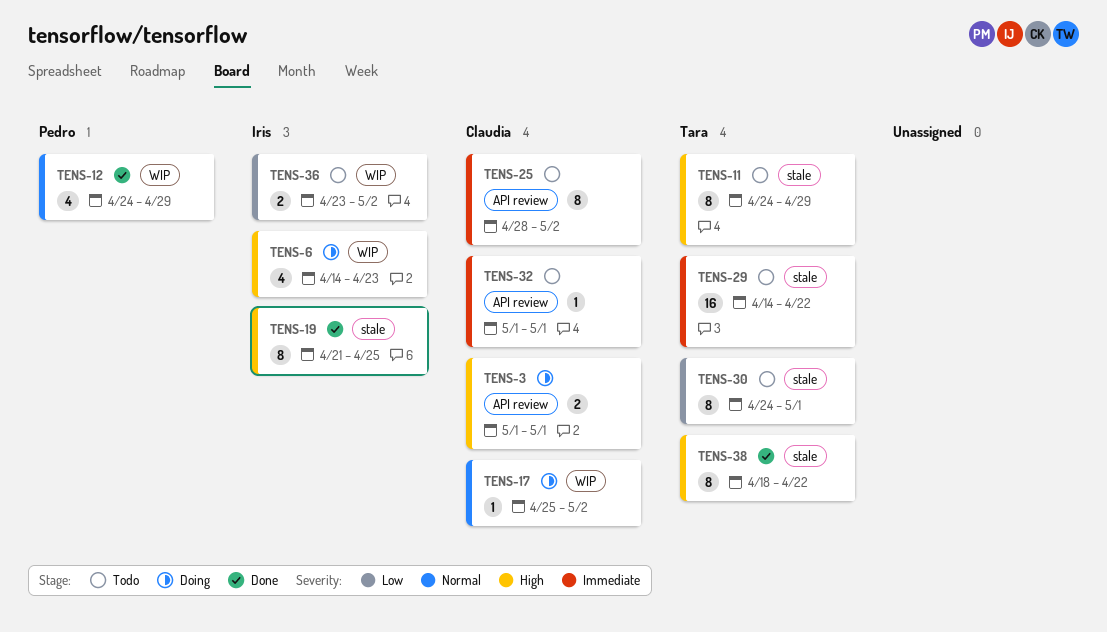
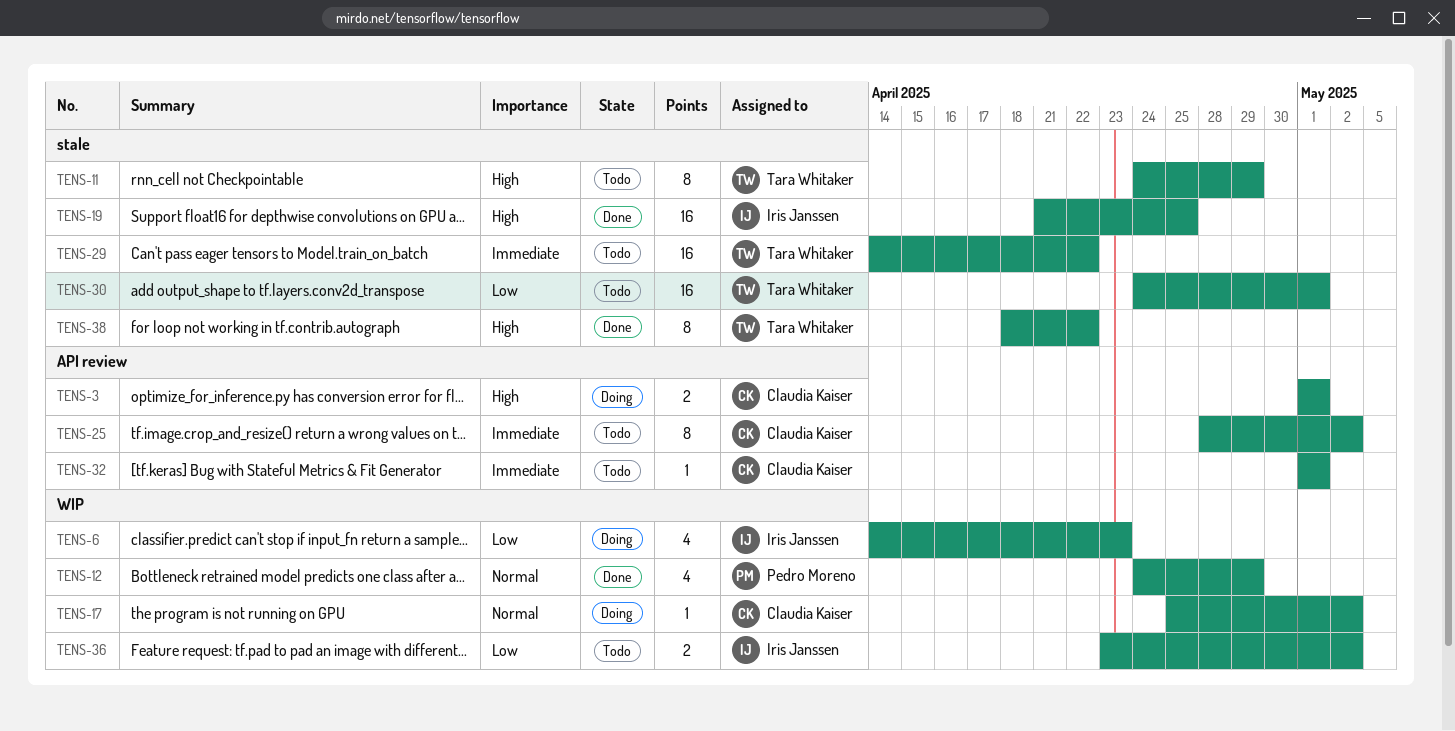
TENS-6, priority: High -> Low
TENS-19, estimate: 8 -> 16
TENS-30, estimate: 8 -> 16

